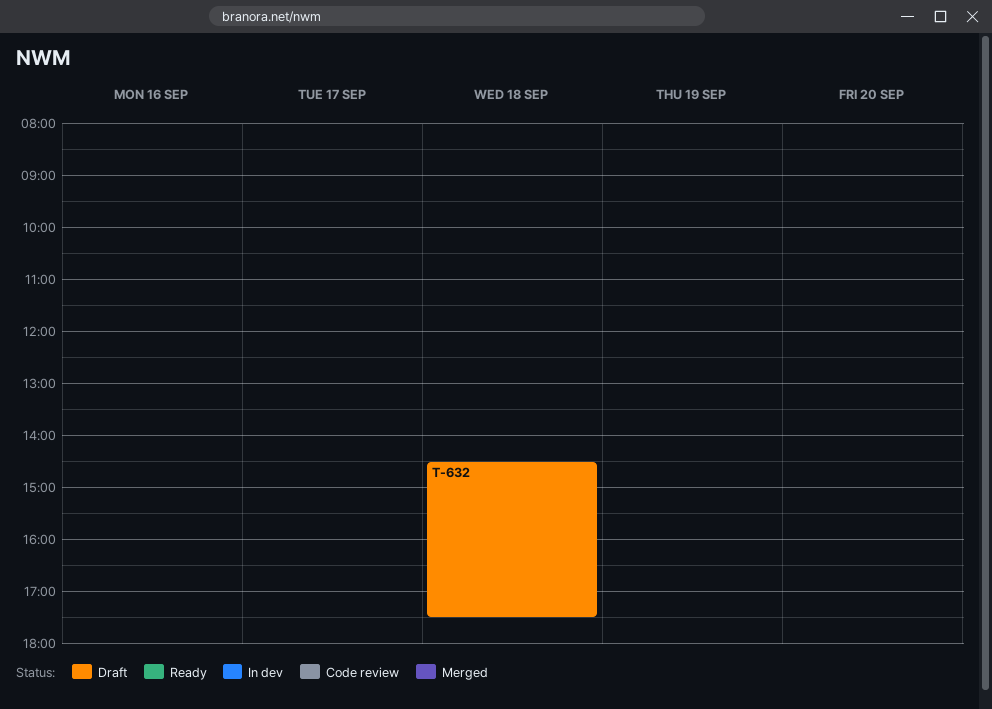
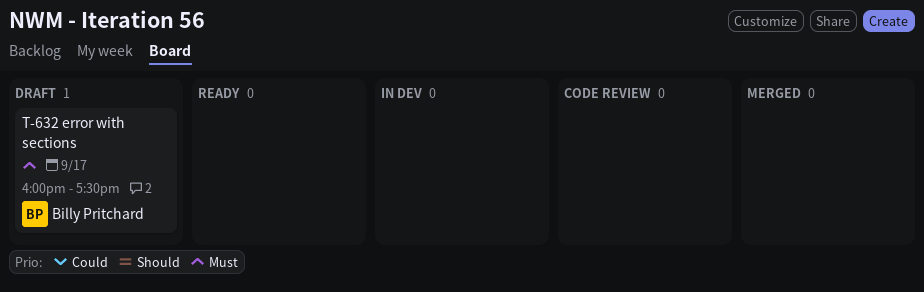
T-632, day: Sep 18 -> Sep 17
T-632, begins: 14:30 -> 16:00

